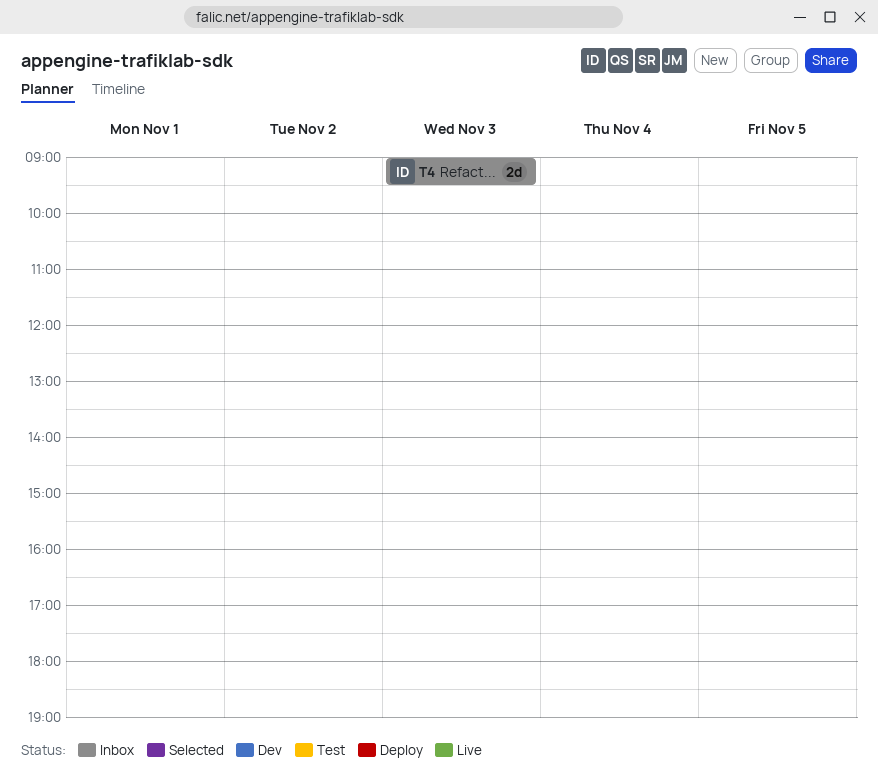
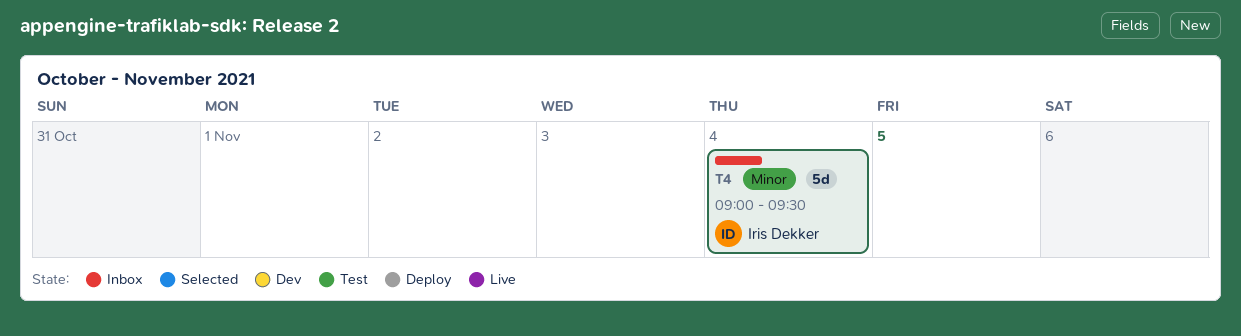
T4, estimate: 2d -> 5d
T4, day: Nov 3 -> Nov 4

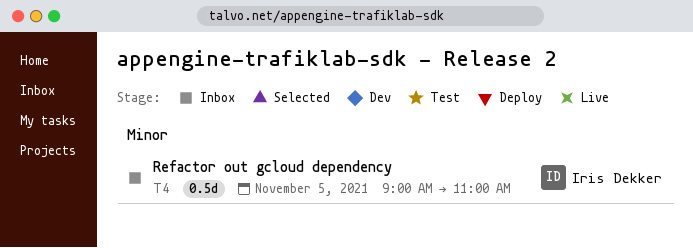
T4, estimate: 5d -> 0.5d
T4, day: Nov 4 -> Nov 5
T4, ends: 09:30 -> 11:00

